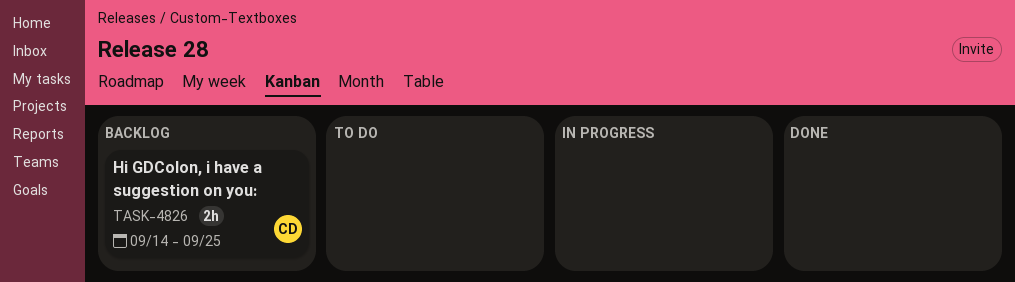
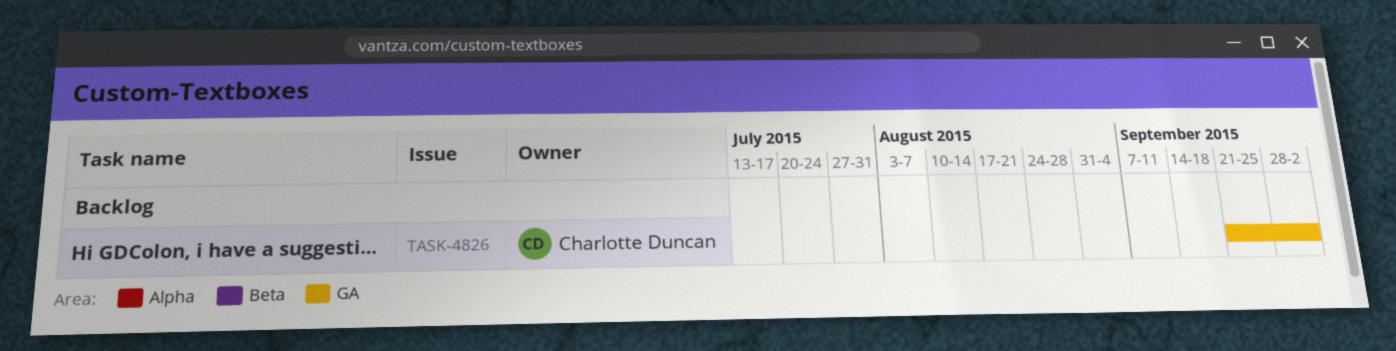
TASK-4826, start: Sep 14 -> Sep 21
TASK-4826, due: Sep 25 -> Oct 2

